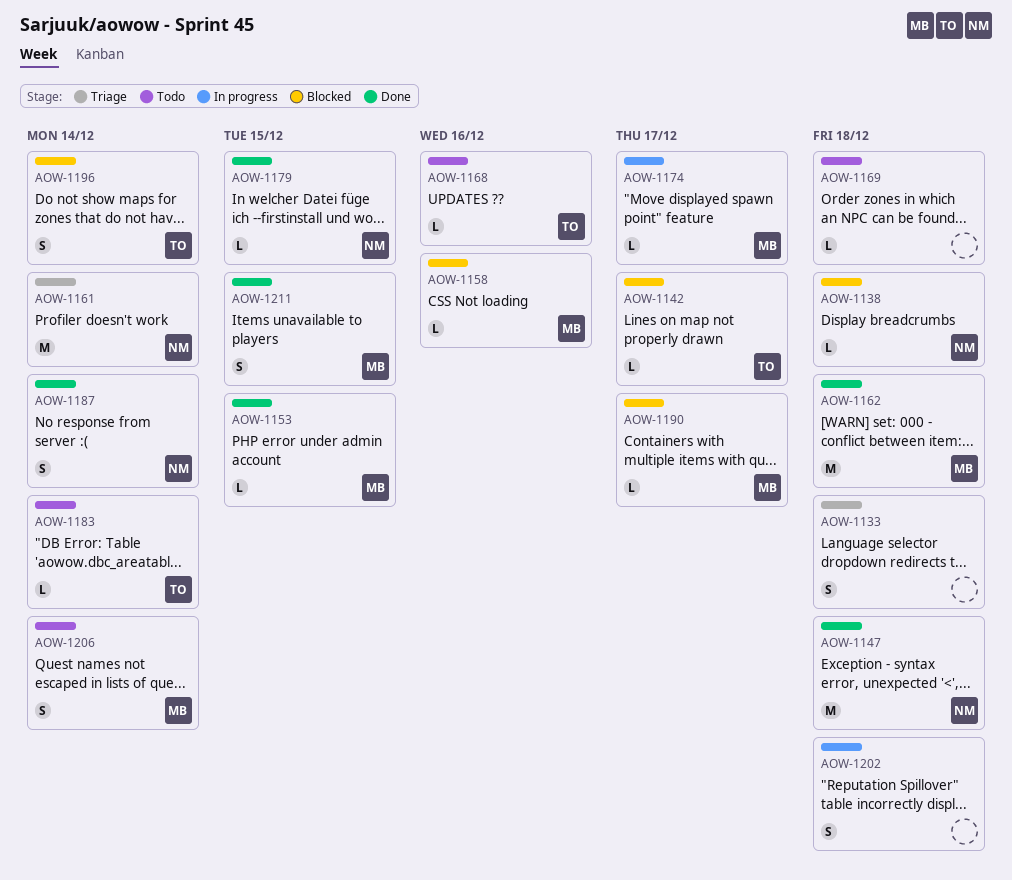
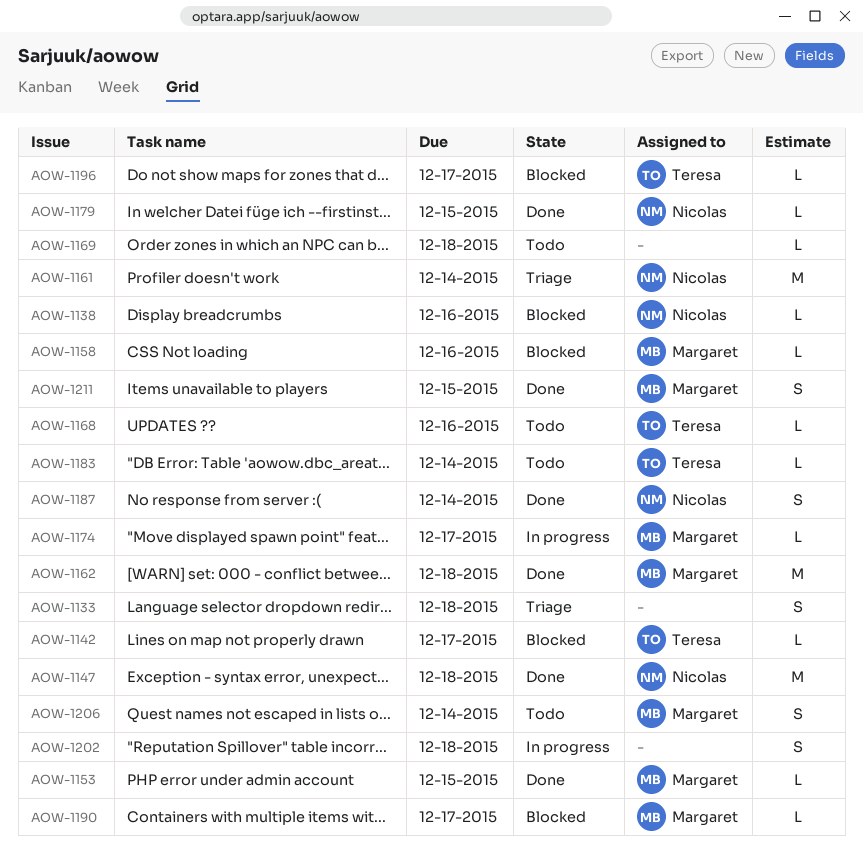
AOW-1138, due: Dec 18 -> Dec 16
AOW-1196, estimate: S -> L
AOW-1196, due: Dec 14 -> Dec 17

